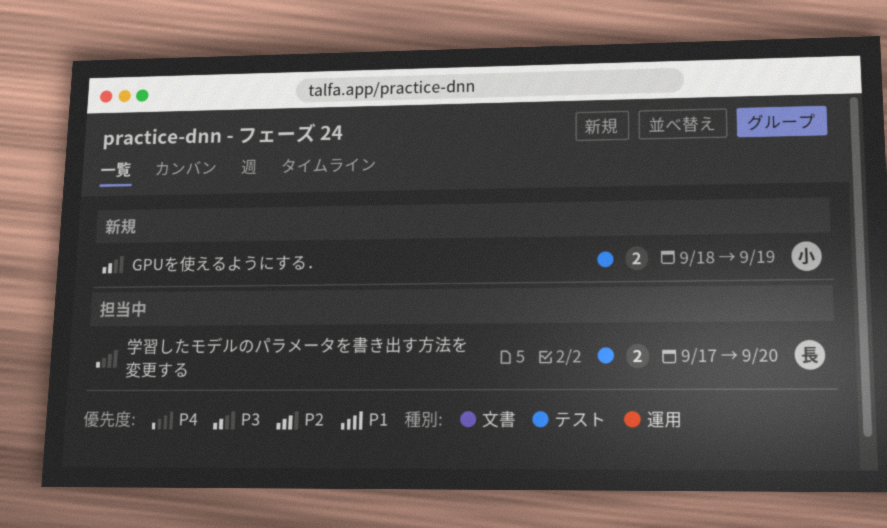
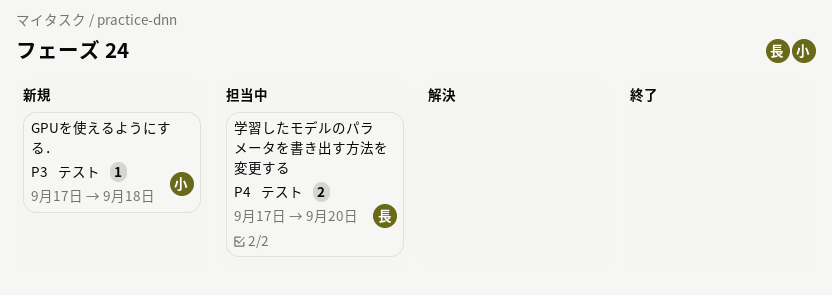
GPUを使えるようにする．, estimate: 2 -> 1
GPUを使えるようにする．, start: Sep 18 -> Sep 17
GPUを使えるようにする．, due: Sep 19 -> Sep 18

